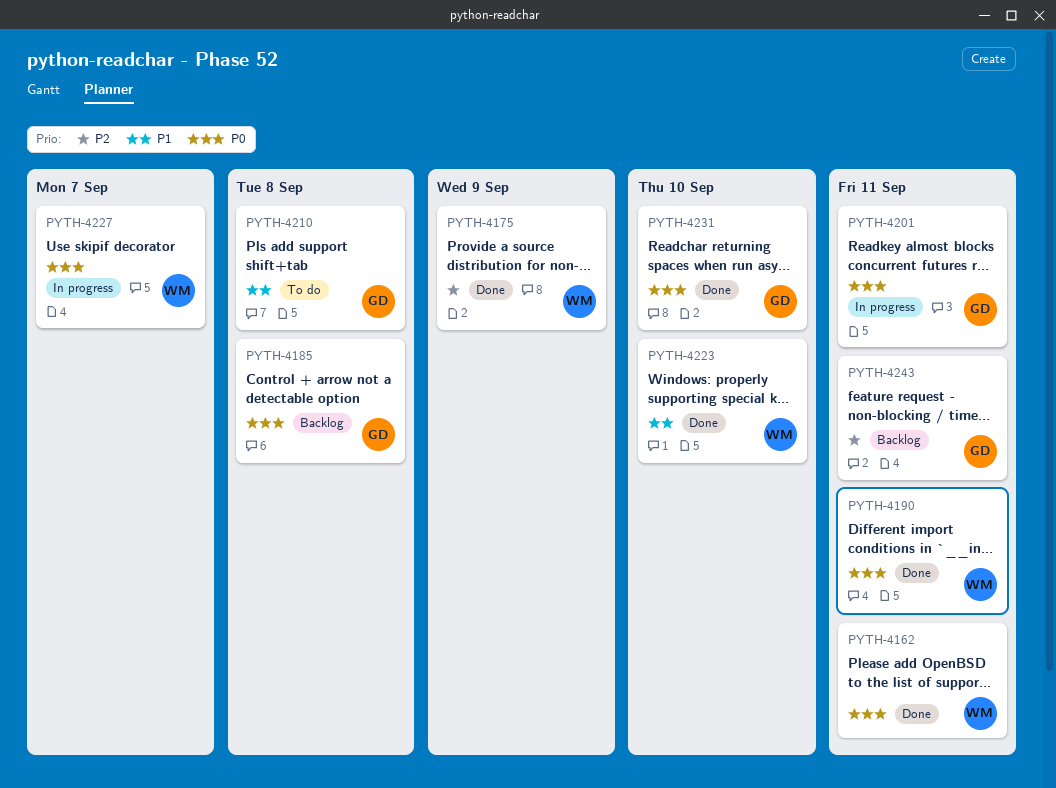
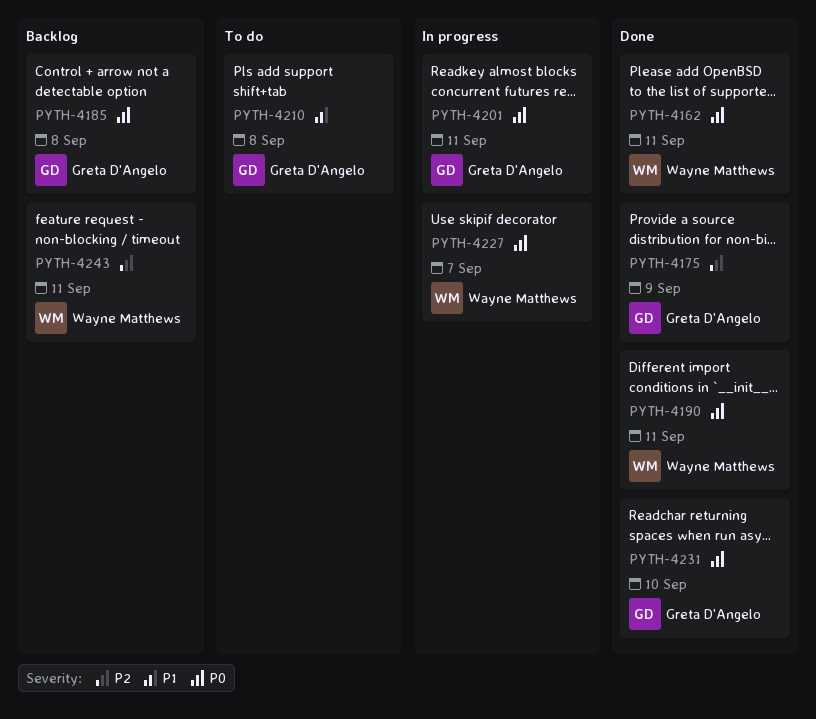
PYTH-4175, owner: Wayne Matthews -> Greta D'Angelo
PYTH-4223: present -> none
PYTH-4243, owner: Greta D'Angelo -> Wayne Matthews

